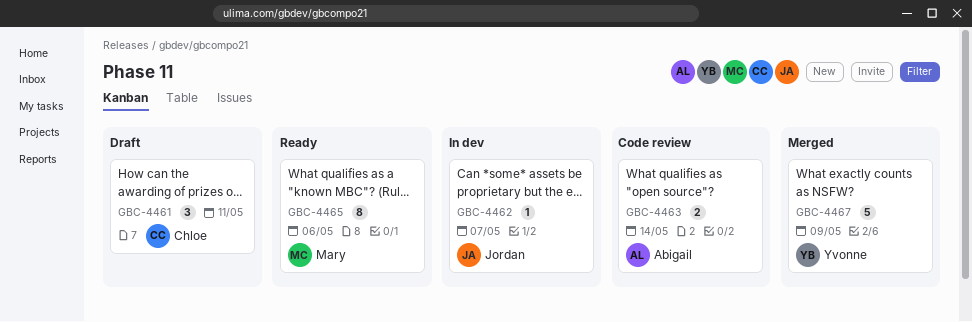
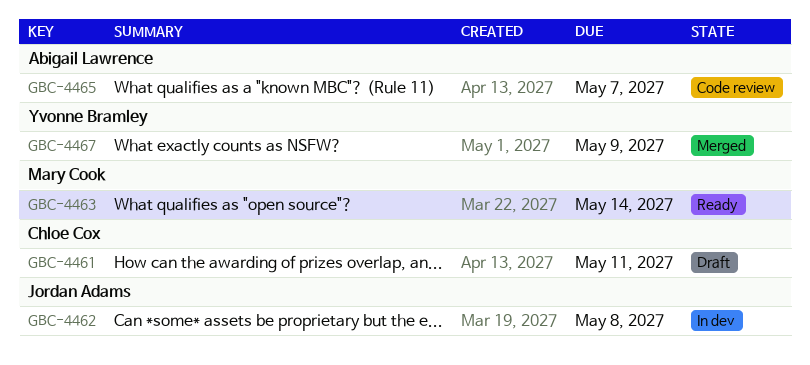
GBC-4462, due: May 7 -> May 8
GBC-4463, status: Code review -> Ready
GBC-4463, owner: Abigail Lawrence -> Mary Cook
GBC-4465, status: Ready -> Code review
GBC-4465, owner: Mary Cook -> Abigail Lawrence
GBC-4465, due: May 6 -> May 7

